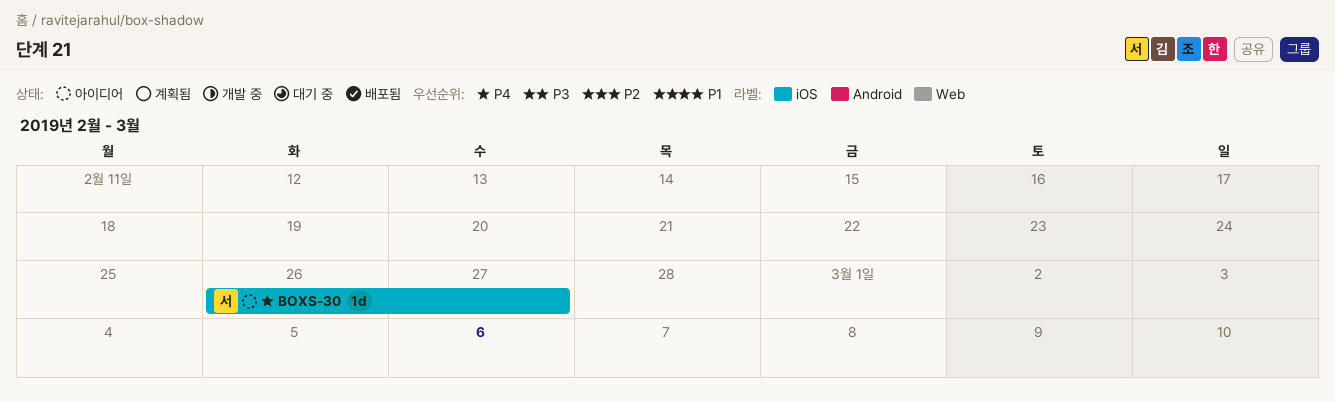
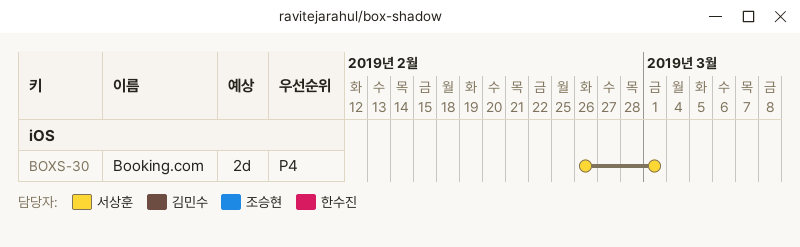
BOXS-30, estimate: 1d -> 2d
BOXS-30, due: Feb 27 -> Mar 1

